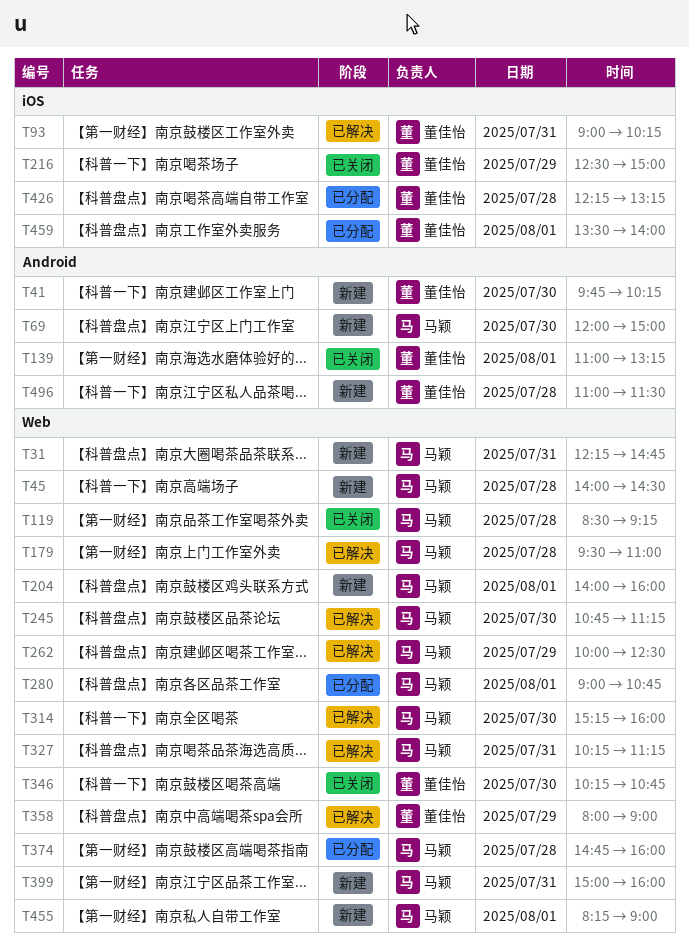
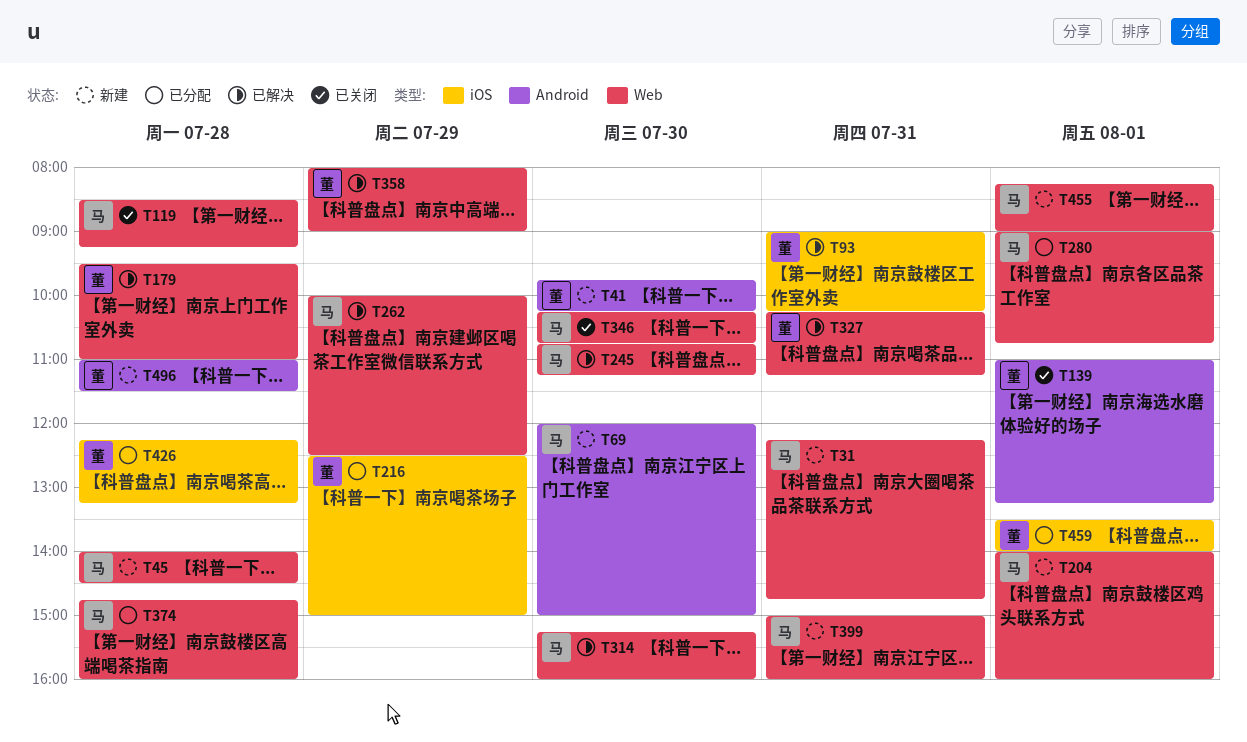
T179, owner: 马颖 -> 董佳怡
T216, status: 已关闭 -> 已分配
T327, owner: 马颖 -> 董佳怡
T346, owner: 董佳怡 -> 马颖

